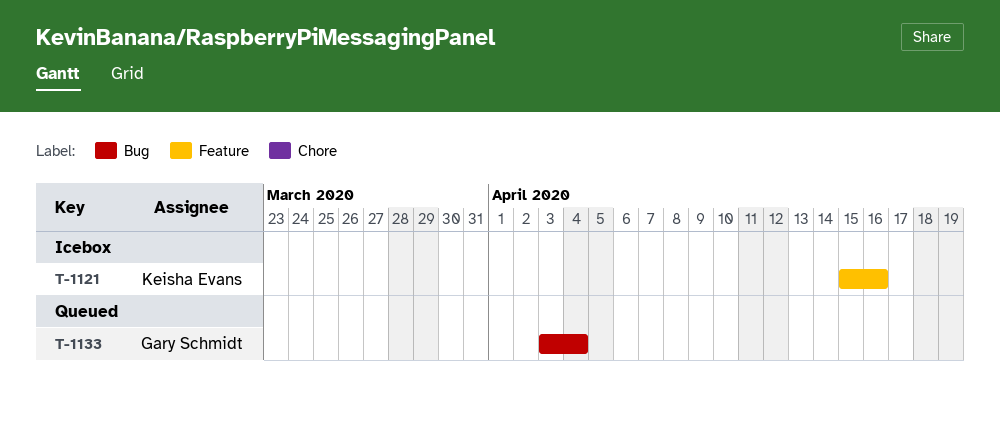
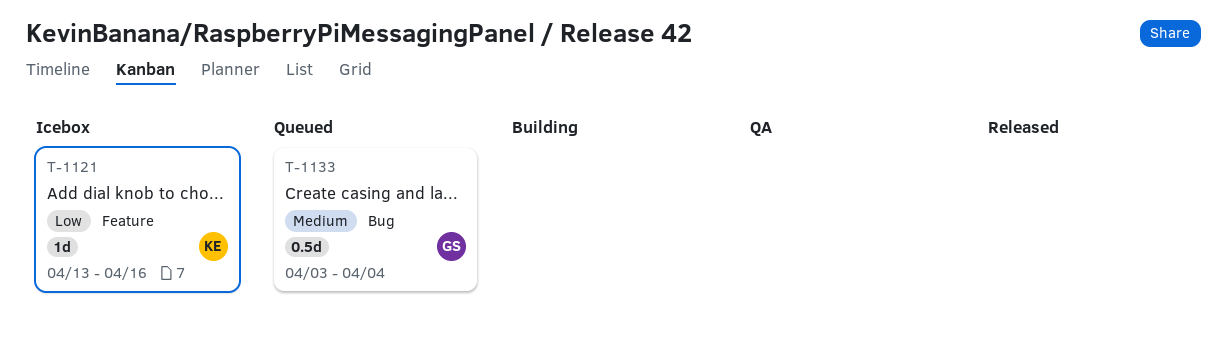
T-1121, start: Apr 15 -> Apr 13

